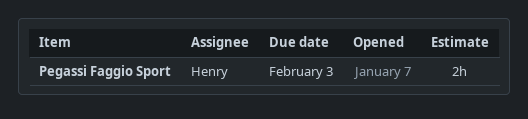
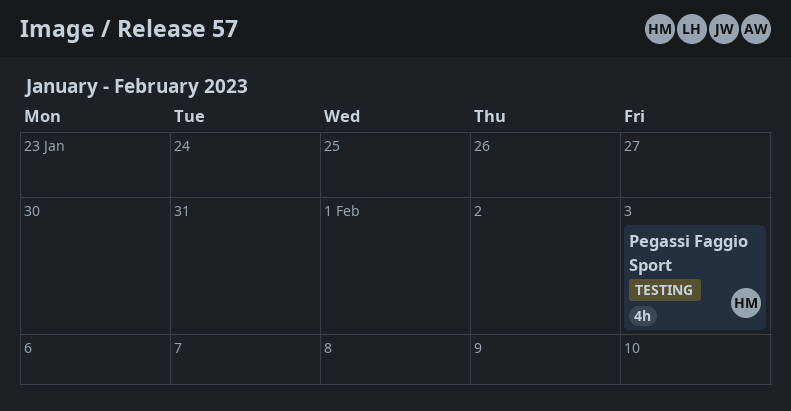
Pegassi Faggio Sport, estimate: 2h -> 4h

